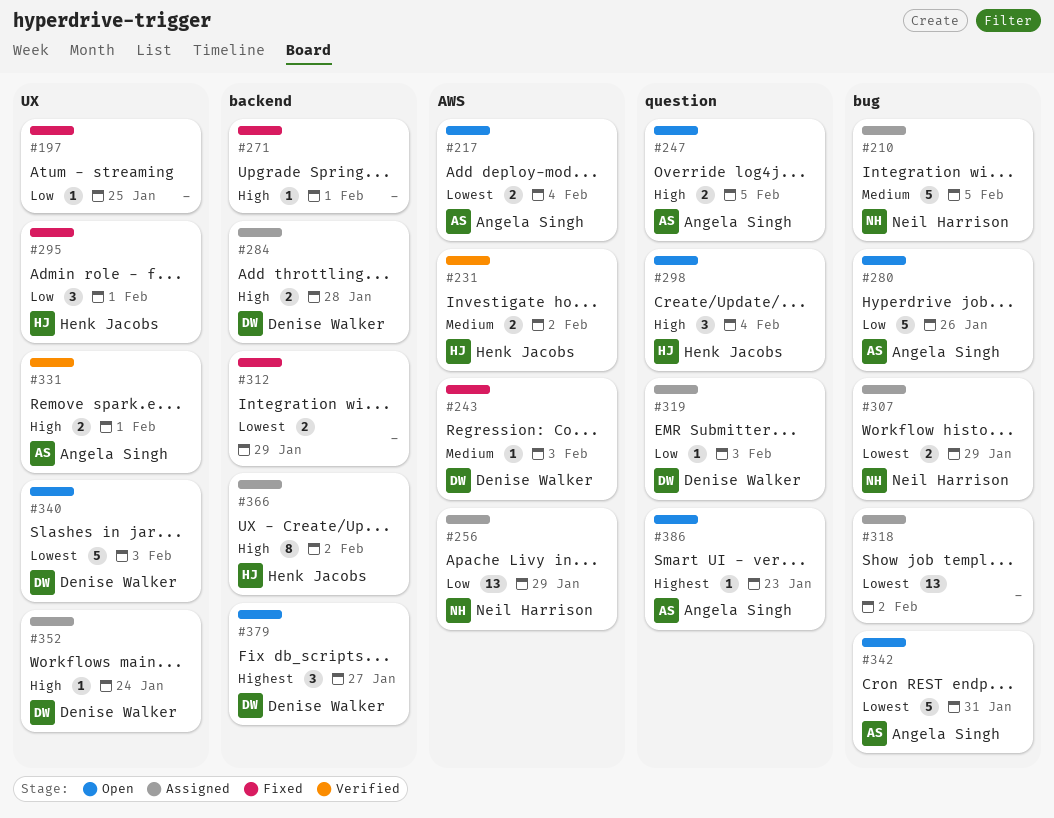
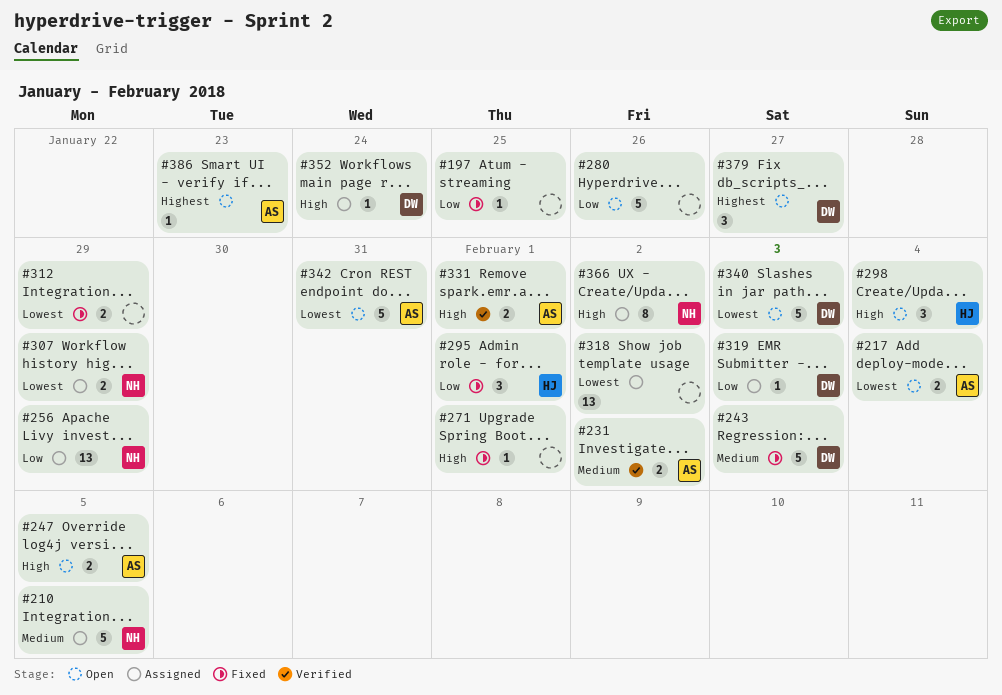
#231, owner: Henk Jacobs -> Angela Singh
#243, estimate: 1 -> 5
#280, owner: Angela Singh -> none
#284: present -> none
#366, owner: Henk Jacobs -> Neil Harrison

